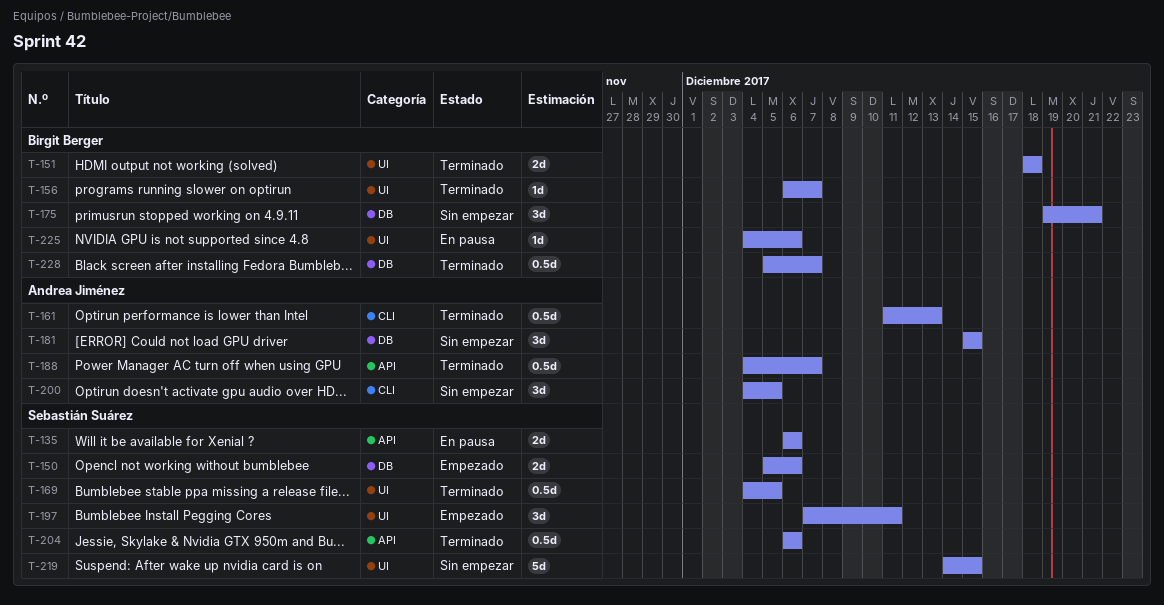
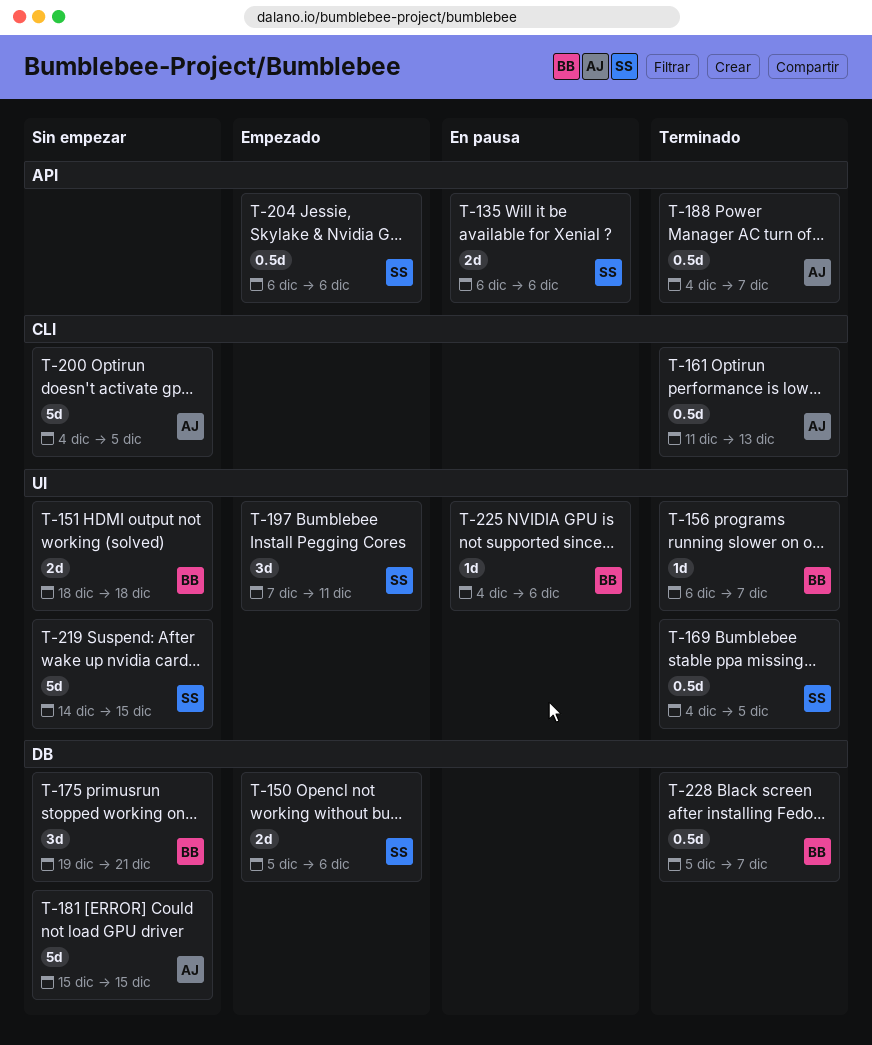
T-151, status: Terminado -> Sin empezar
T-181, estimate: 3d -> 5d
T-200, estimate: 3d -> 5d
T-204, status: Terminado -> Empezado

